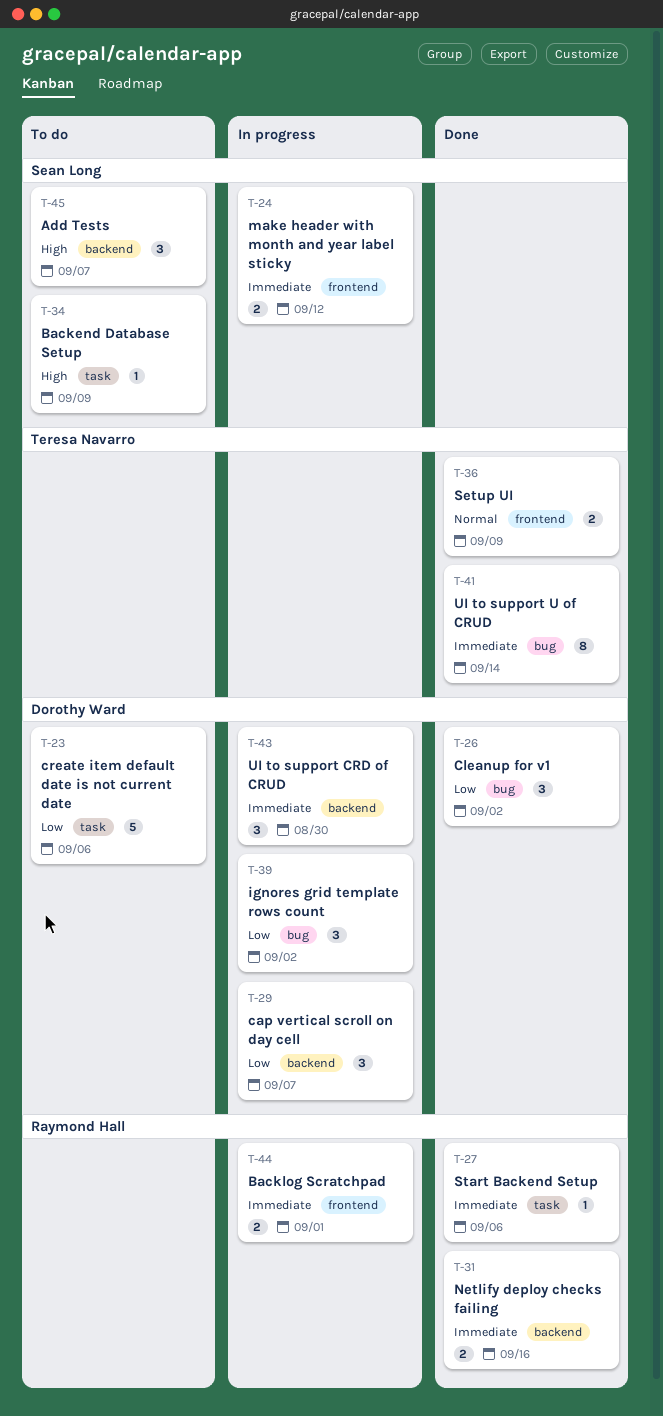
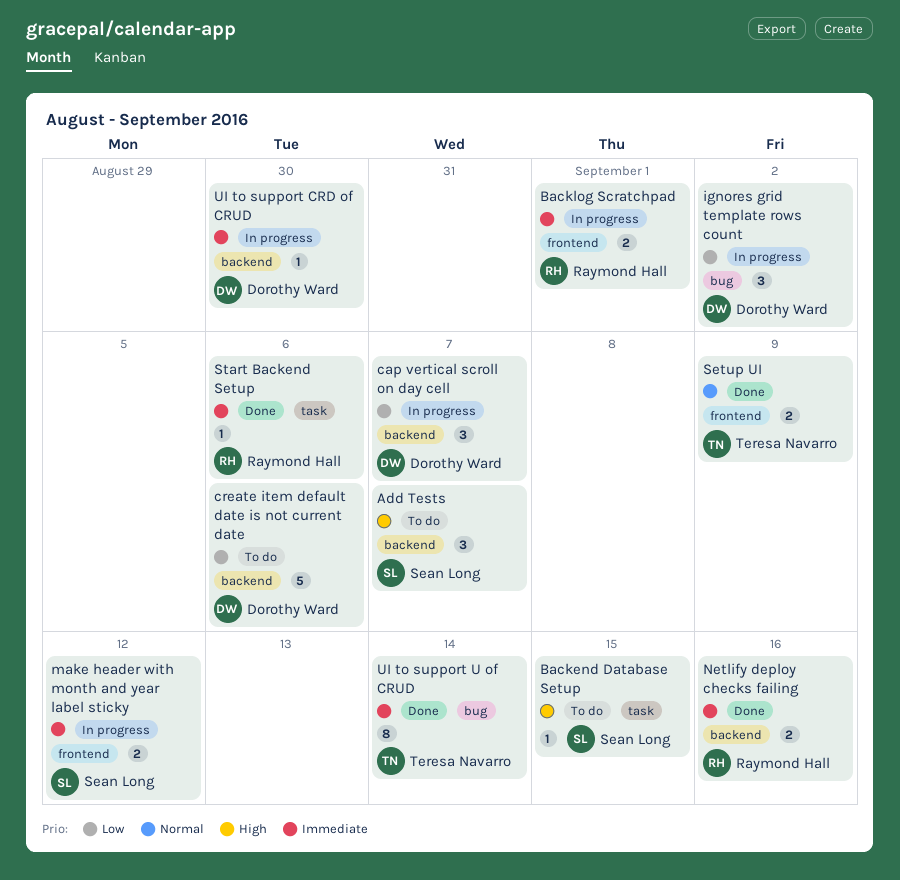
Backend Database Setup, due: Sep 9 -> Sep 15
Cleanup for v1: present -> none
create item default date is not current date, label: task -> backend
UI to support CRD of CRUD, estimate: 3 -> 1

